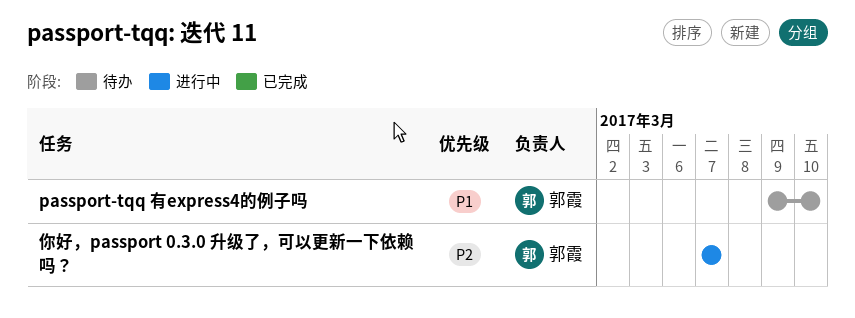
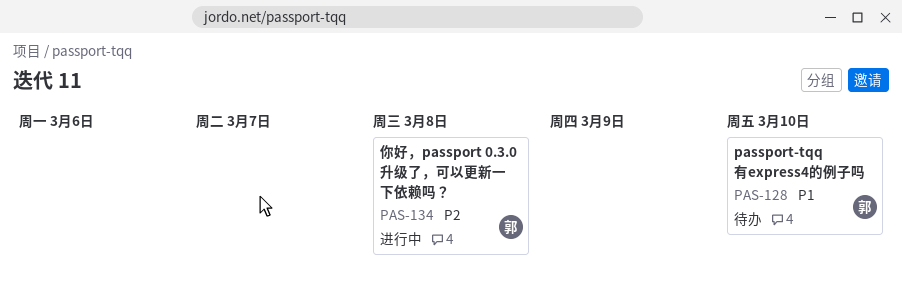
你好，passport 0.3.0 升级了，可以更新一下依赖吗？, due: Mar 7 -> Mar 8

